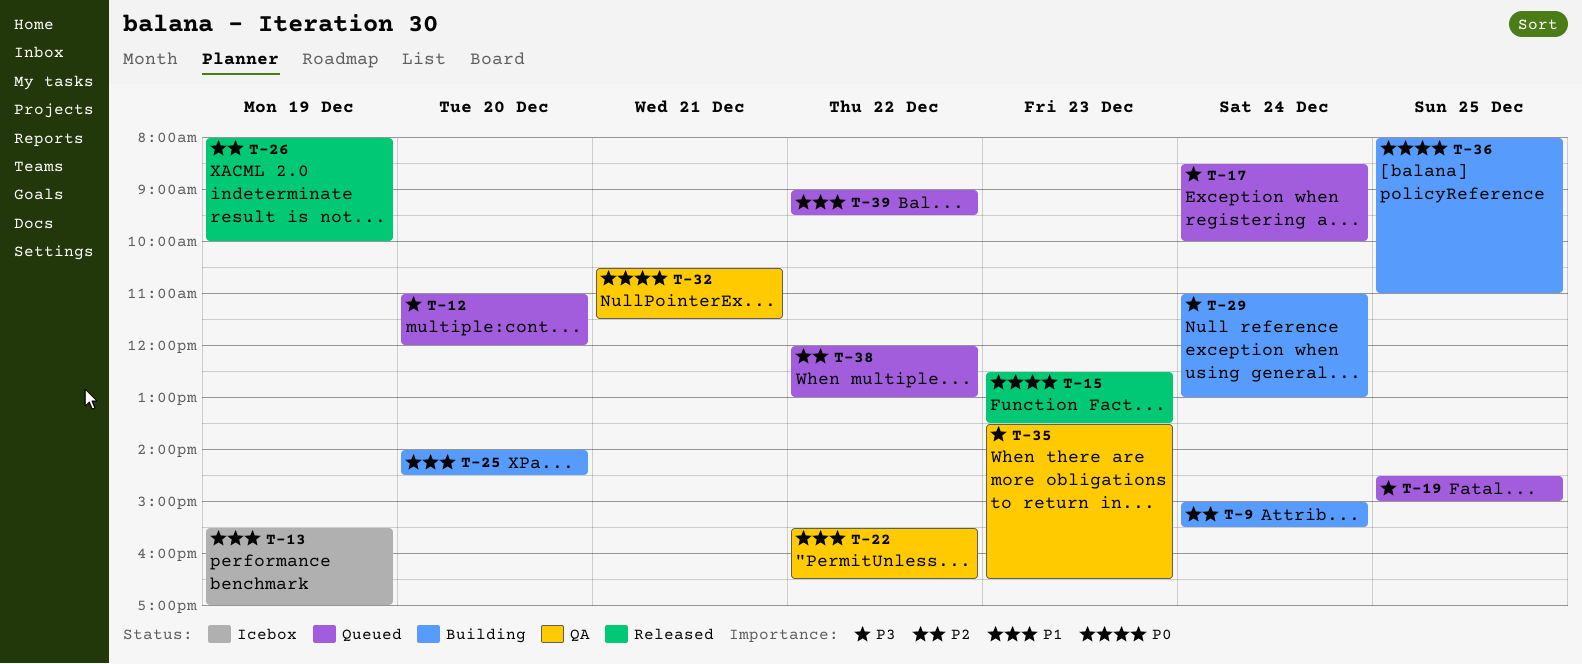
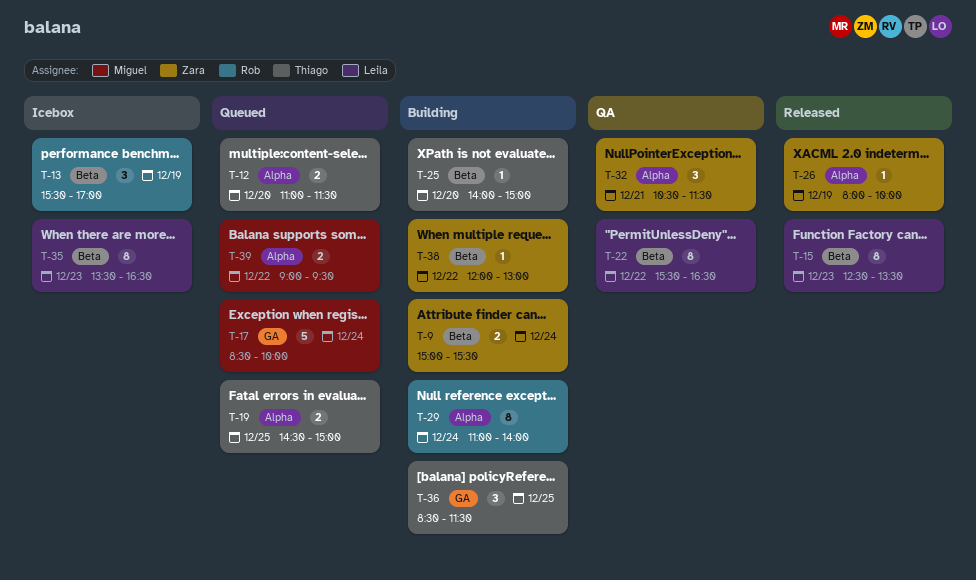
T-12, ends: 12:00 -> 11:30
T-25, ends: 14:30 -> 15:00
T-29, ends: 13:00 -> 14:00
T-35, status: QA -> Icebox
T-36, begins: 08:00 -> 08:30
T-36, ends: 11:00 -> 11:30
T-38, status: Queued -> Building

